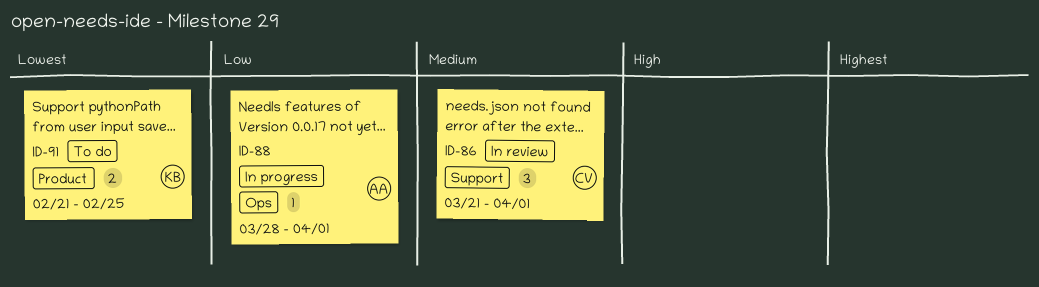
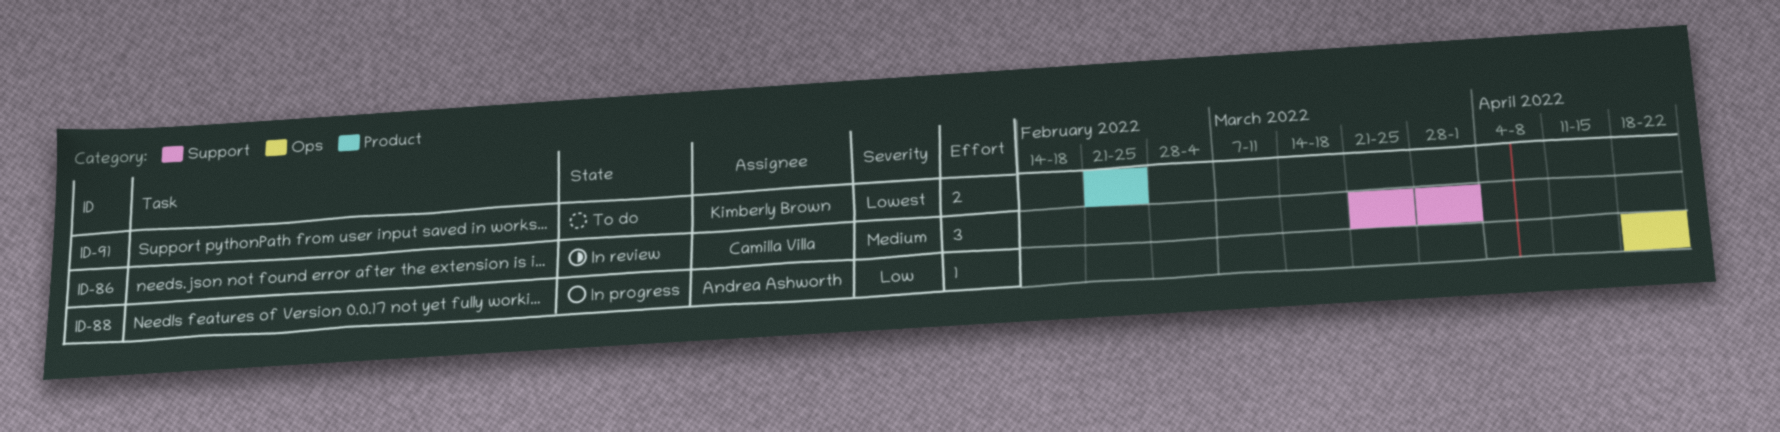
ID-88, start: Mar 28 -> Apr 18
ID-88, due: Apr 1 -> Apr 22

